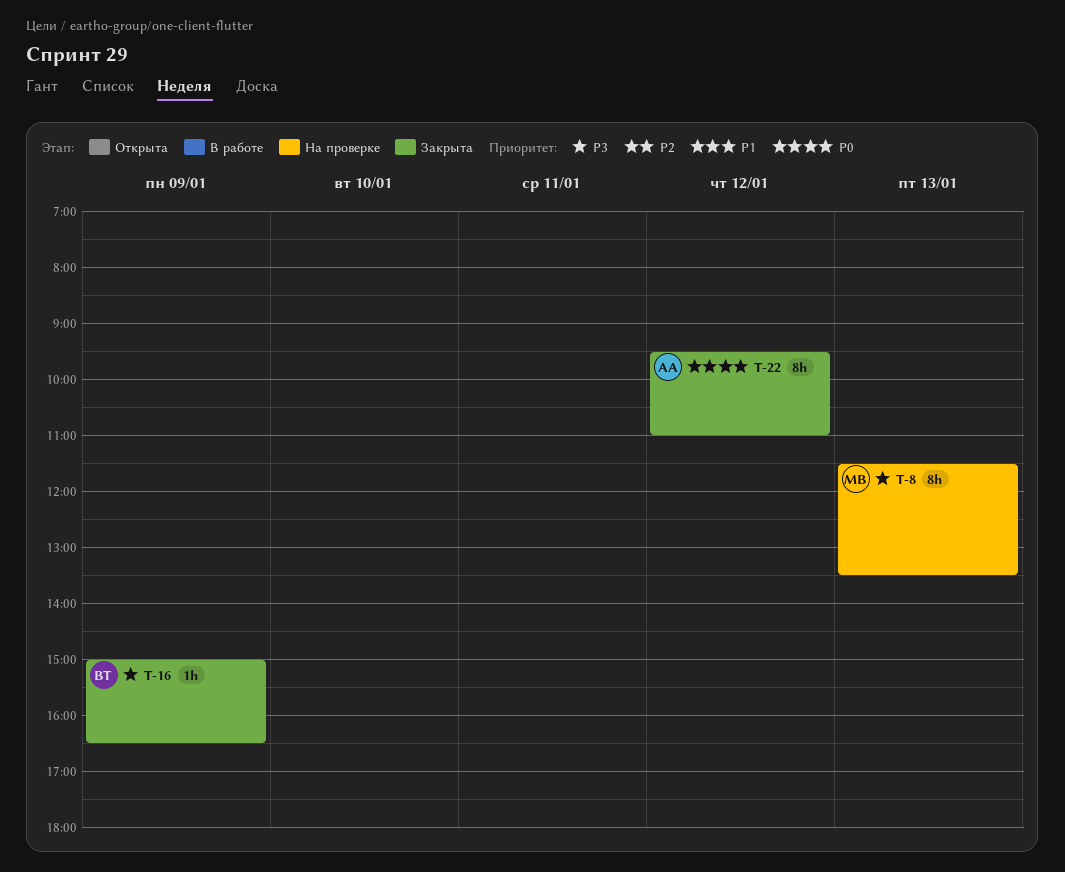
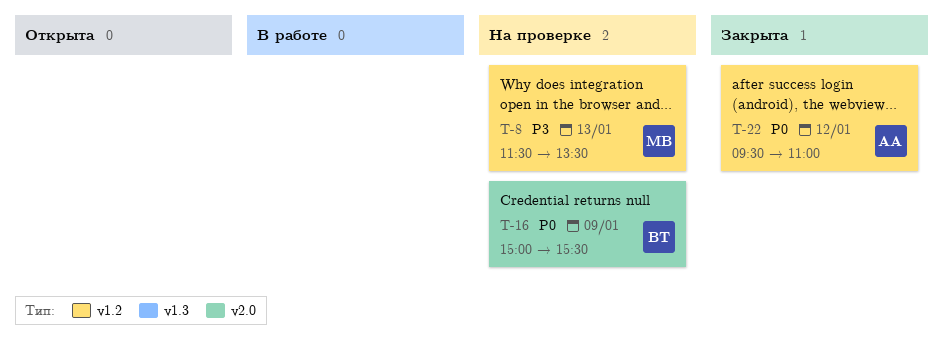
T-16, status: Закрыта -> На проверке
T-16, priority: P3 -> P0
T-16, ends: 16:30 -> 15:30

